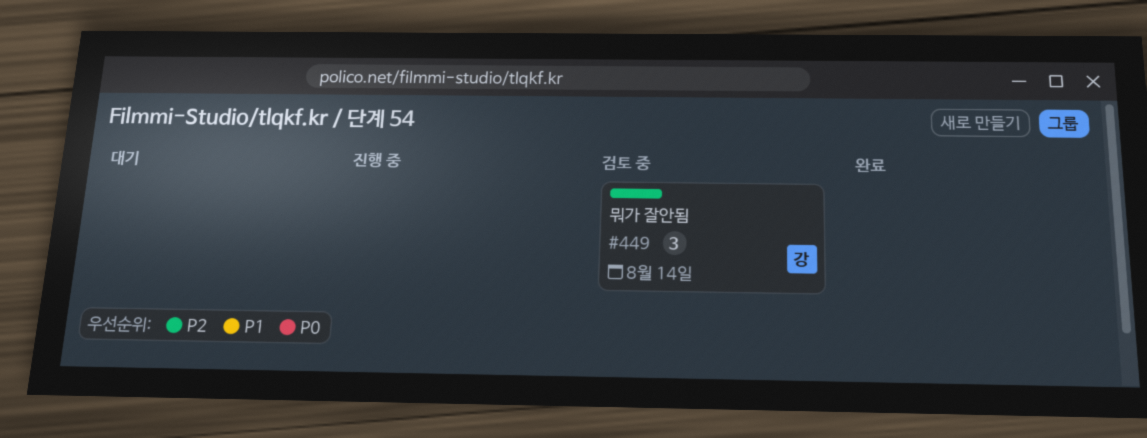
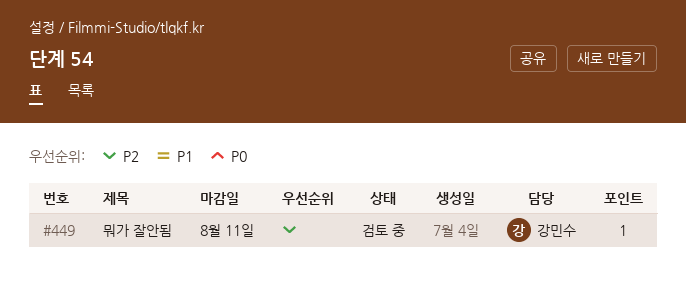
#449, estimate: 3 -> 1
#449, due: Aug 14 -> Aug 11

